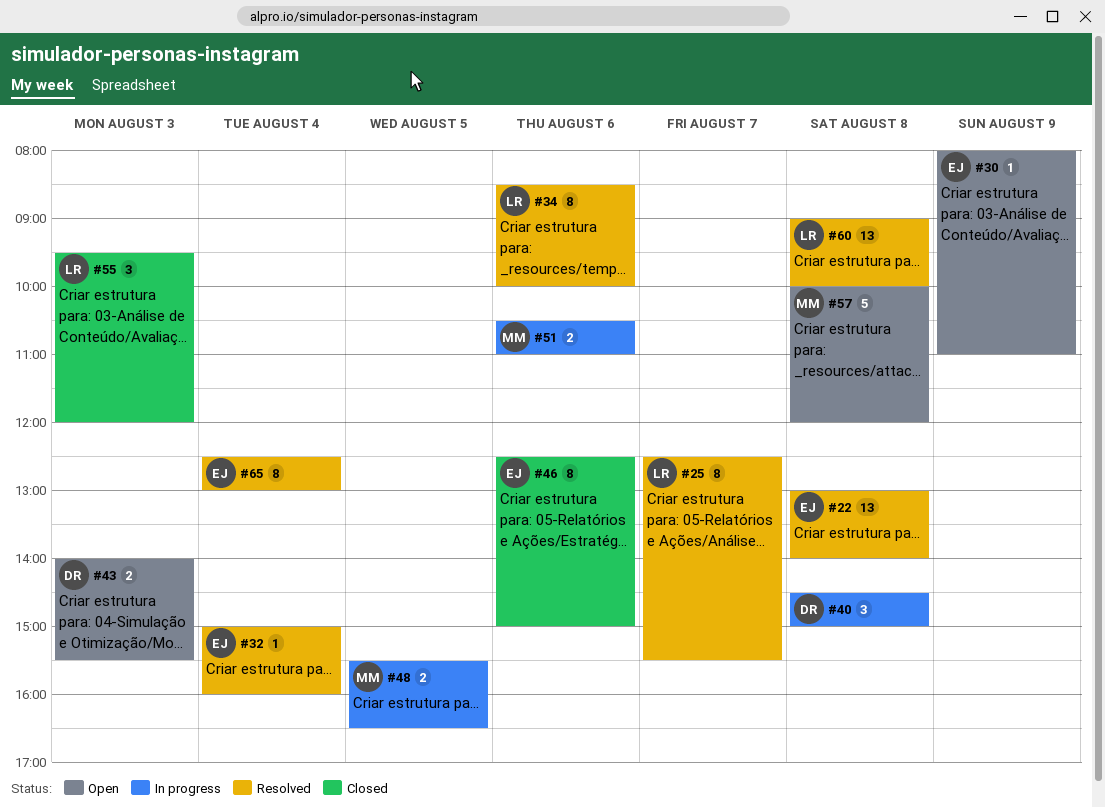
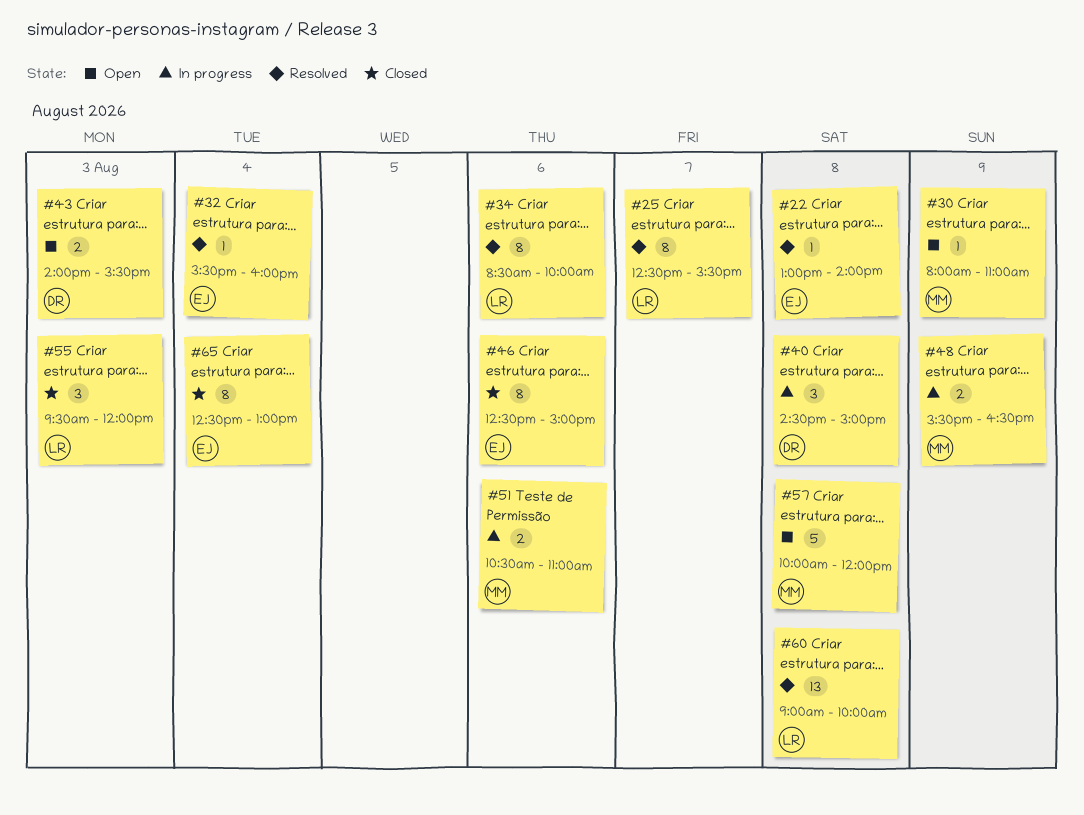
#22, estimate: 13 -> 1
#30, owner: EJ -> MM
#32, begins: 15:00 -> 15:30
#48, day: Aug 5 -> Aug 9
#65, status: Resolved -> Closed

